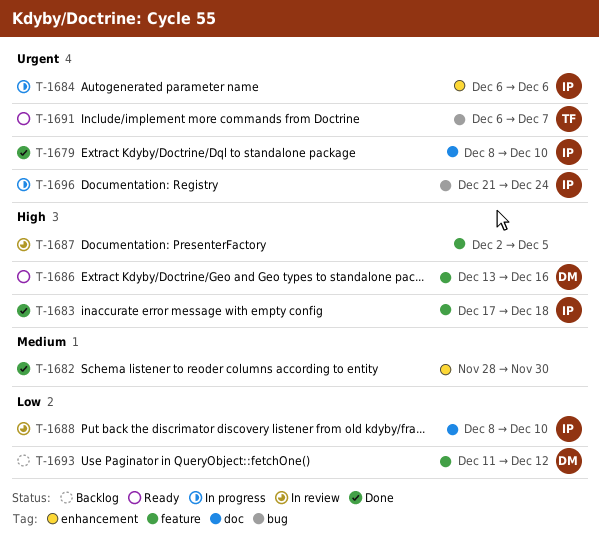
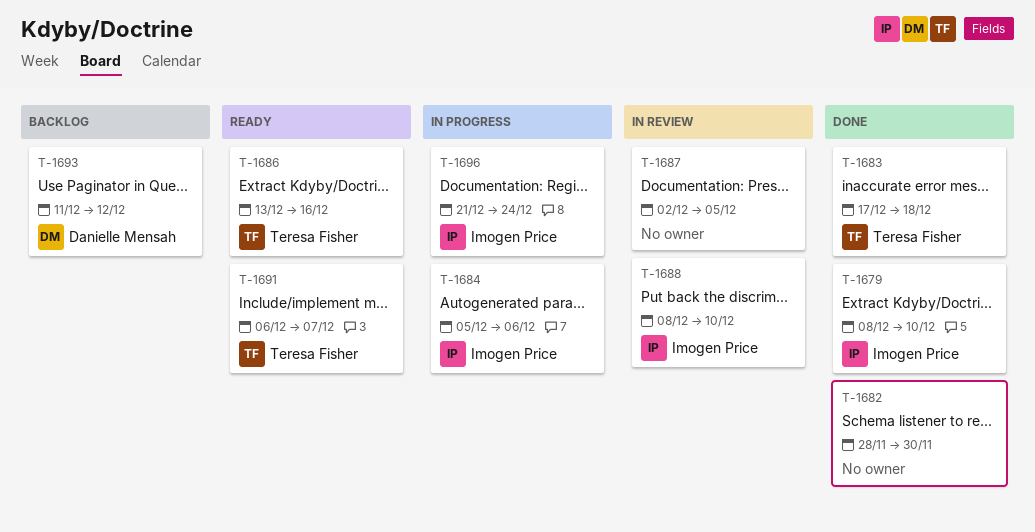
T-1683, owner: Imogen Price -> Teresa Fisher
T-1684, start: Dec 6 -> Dec 5
T-1686, owner: Danielle Mensah -> Teresa Fisher

